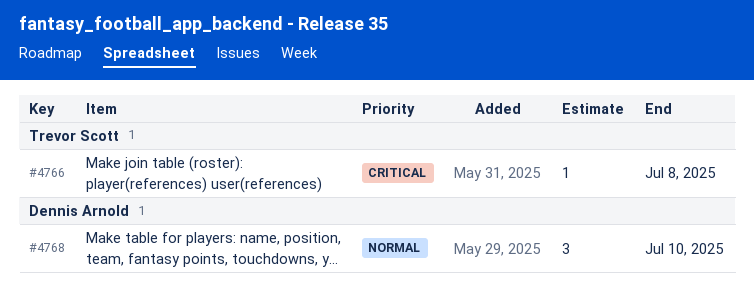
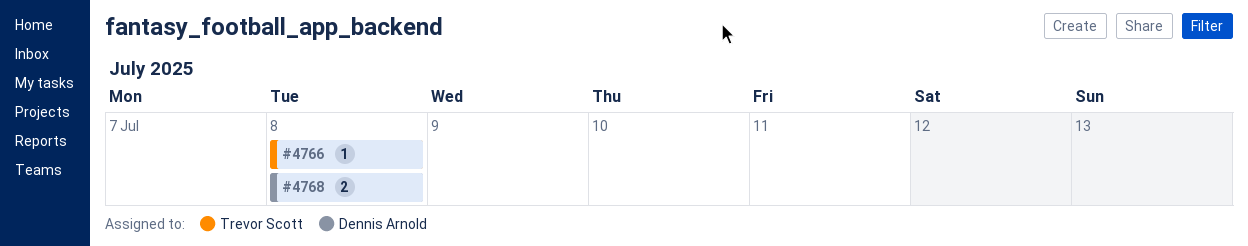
#4768, estimate: 3 -> 2
#4768, due: Jul 10 -> Jul 8

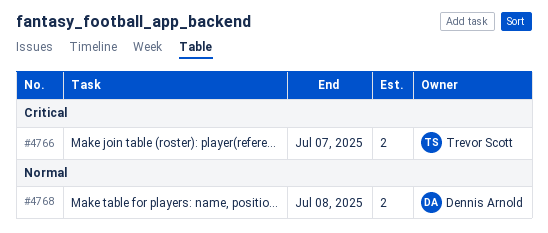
#4766, estimate: 1 -> 2
#4766, due: Jul 8 -> Jul 7

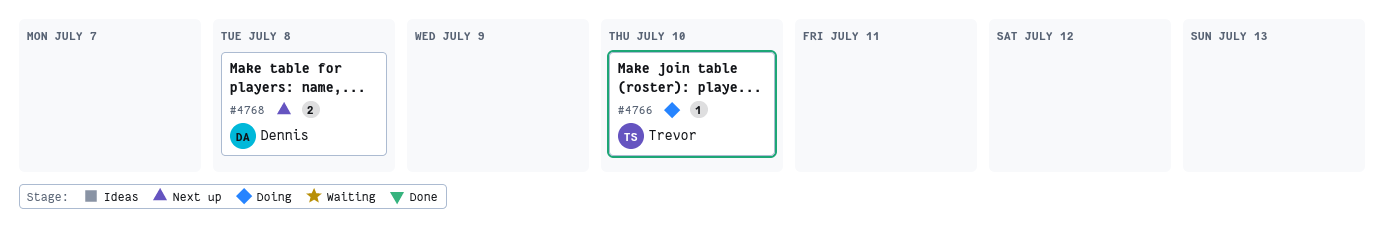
#4766, estimate: 2 -> 1
#4766, due: Jul 7 -> Jul 10

